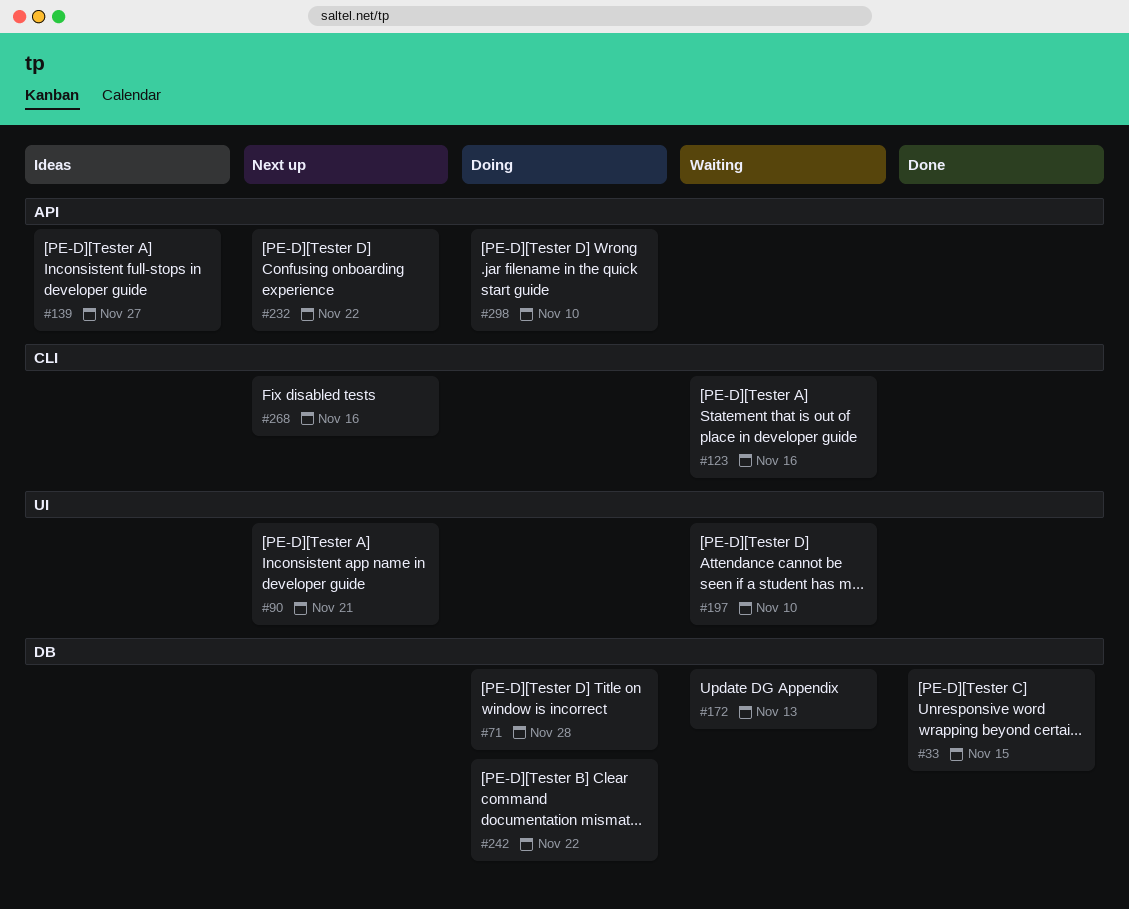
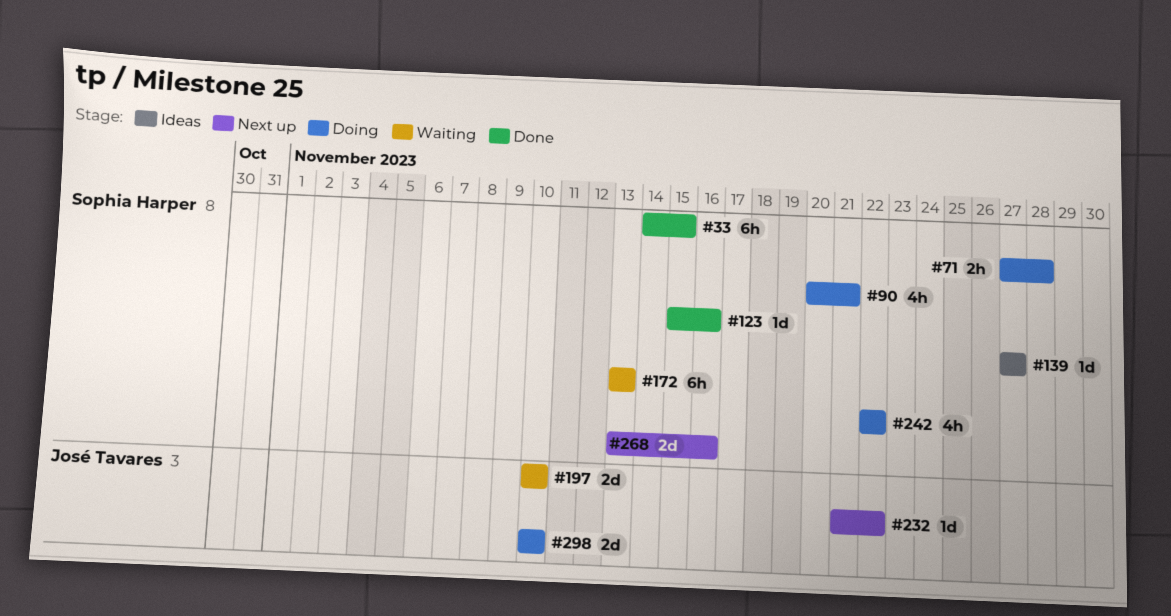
#90, status: Next up -> Doing
#123, status: Waiting -> Done

